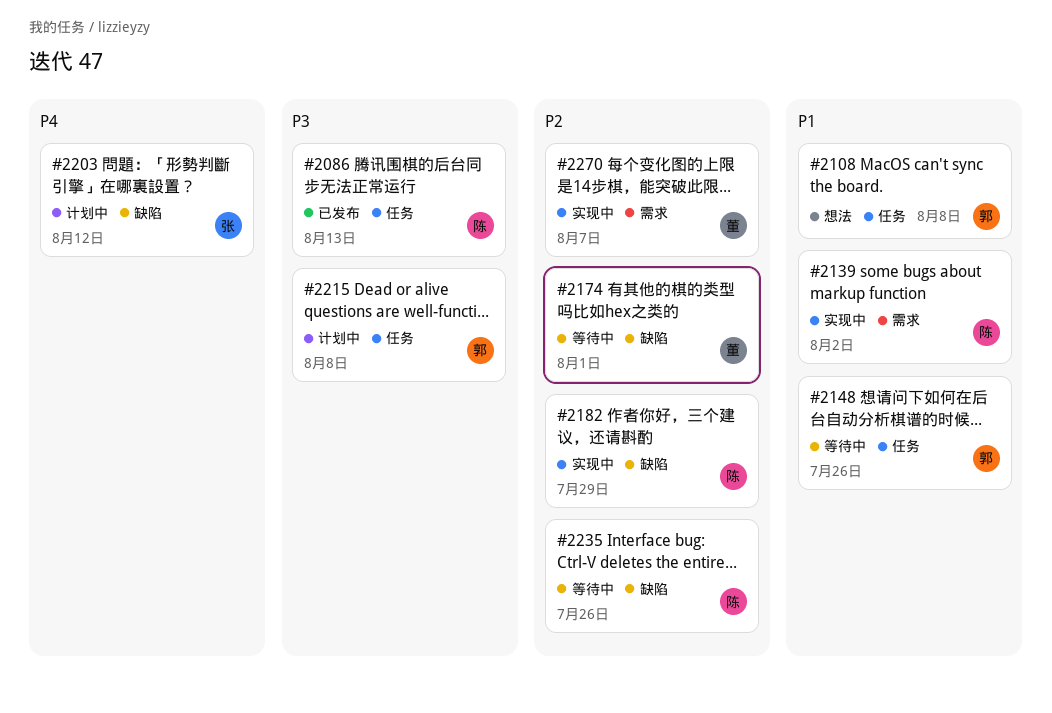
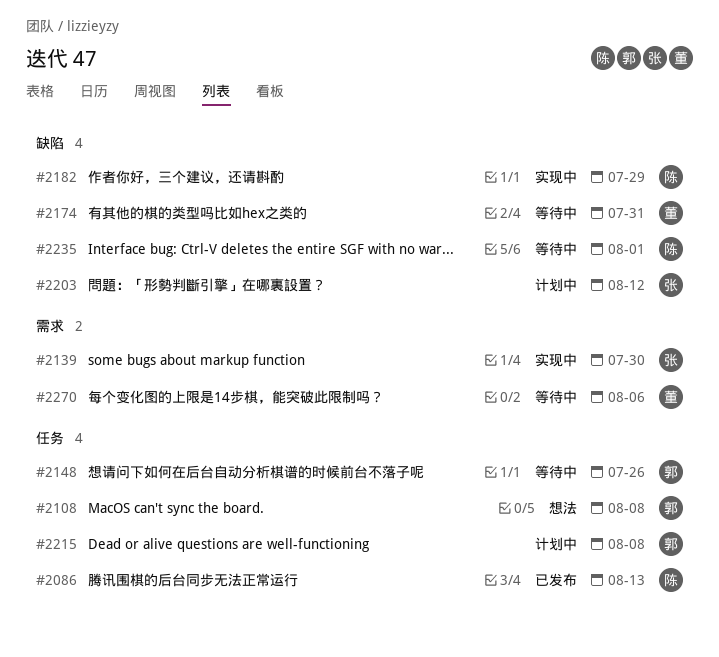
#2139, owner: 陈 -> 张
#2139, due: Aug 2 -> Jul 30
#2174, due: Aug 1 -> Jul 31
#2235, due: Jul 26 -> Aug 1
#2270, status: 实现中 -> 等待中
#2270, due: Aug 7 -> Aug 6

